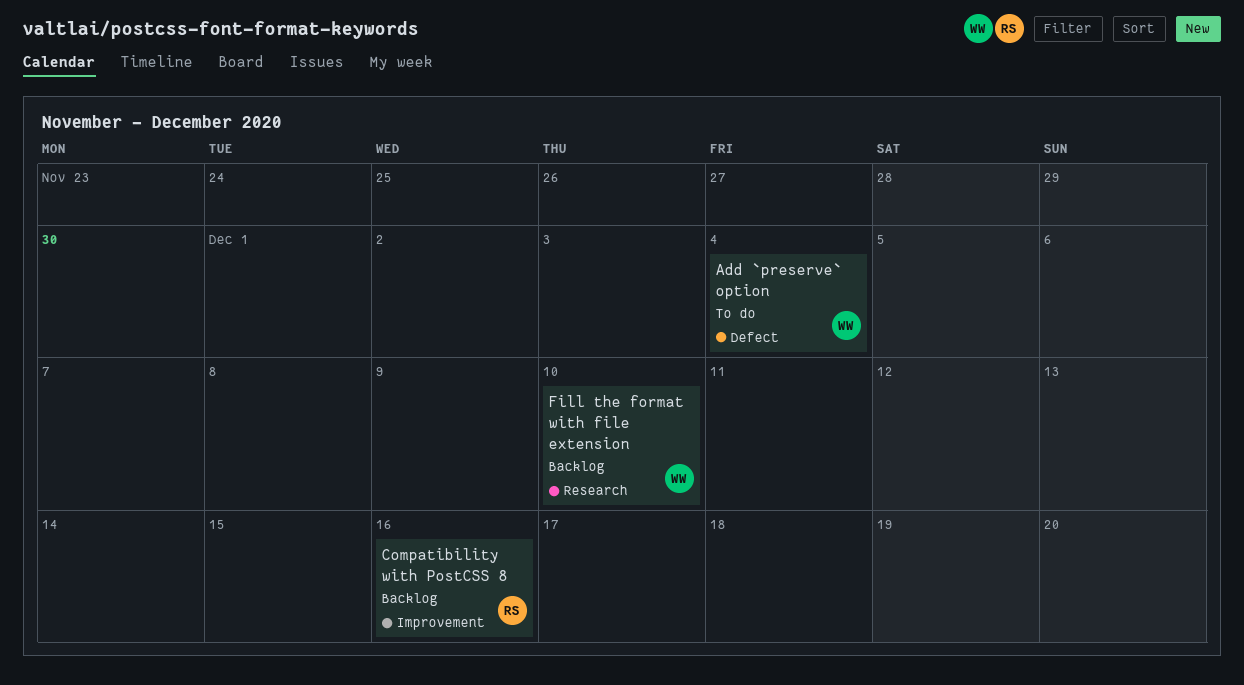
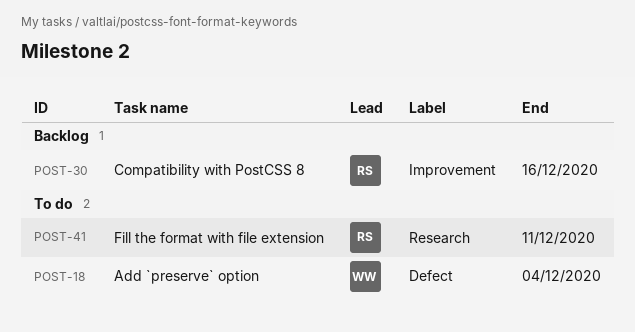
Fill the format with file extension, status: Backlog -> To do
Fill the format with file extension, owner: WW -> RS
Fill the format with file extension, due: Dec 10 -> Dec 11

